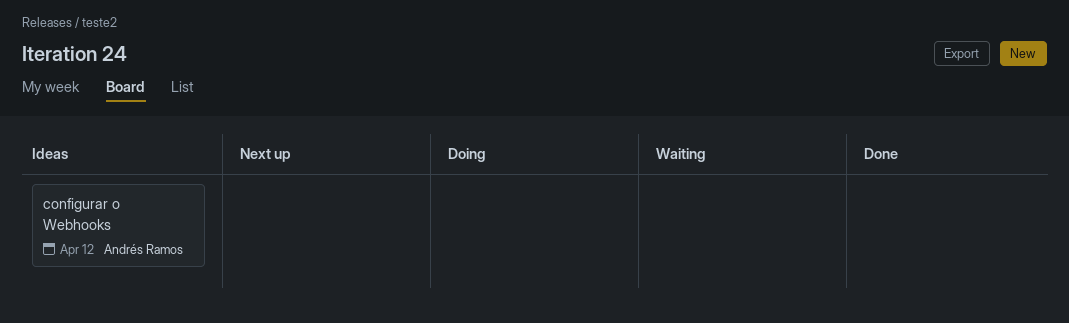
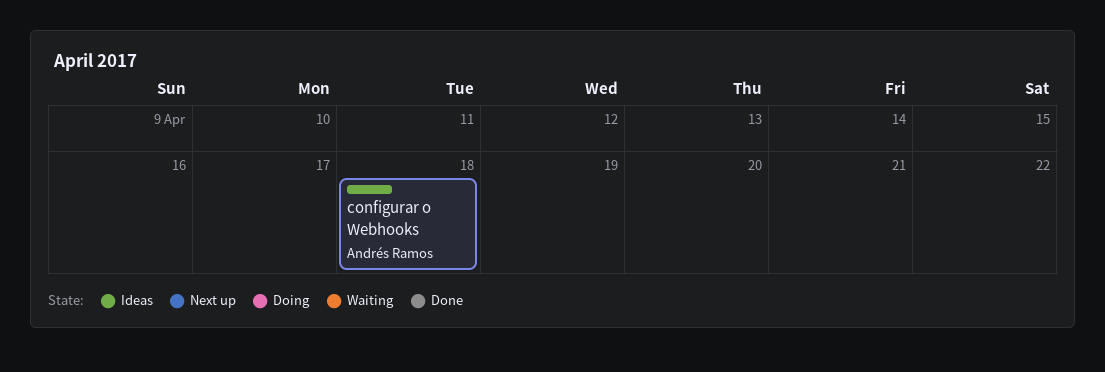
configurar o Webhooks, due: Apr 12 -> Apr 18

